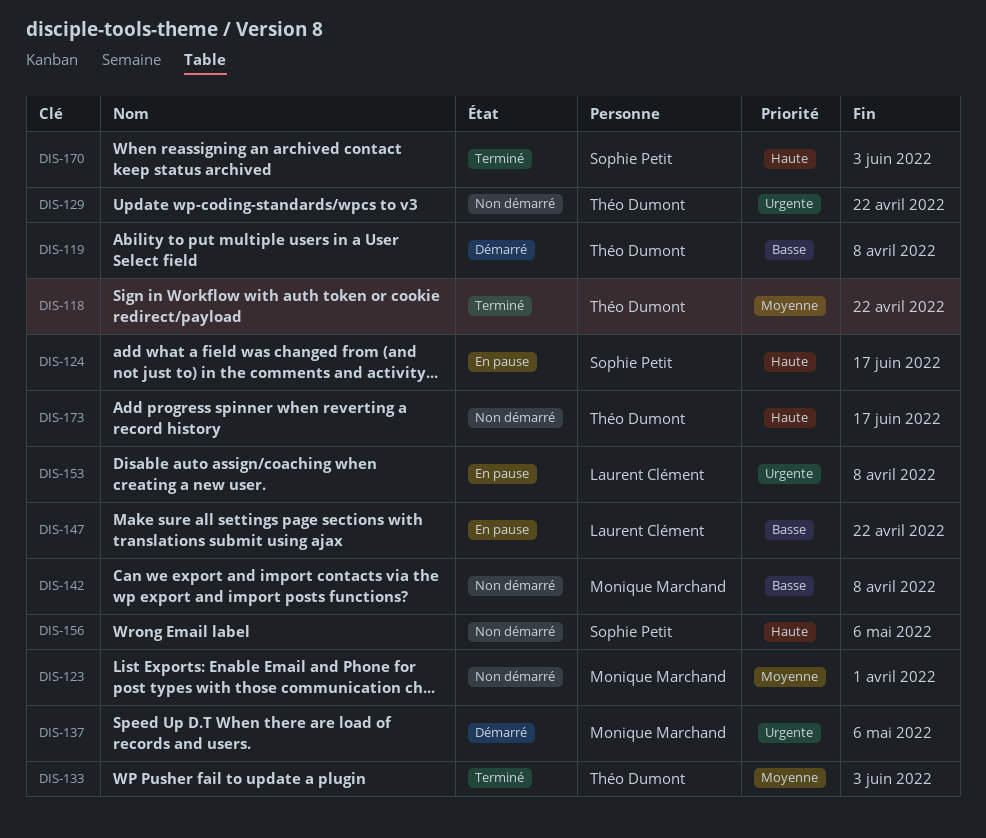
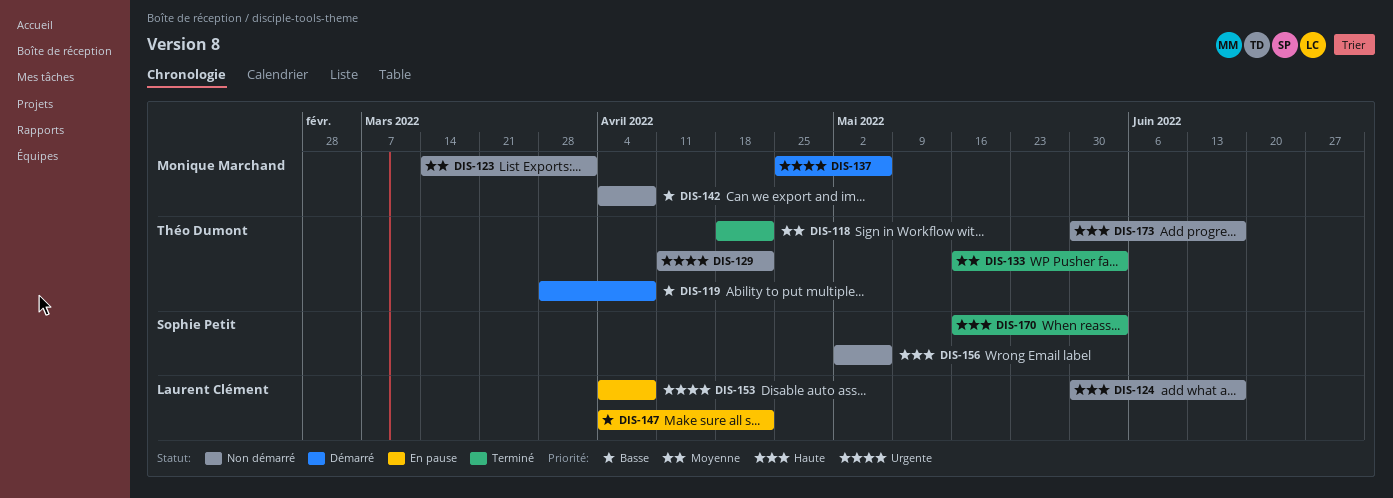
DIS-124, status: En pause -> Non démarré
DIS-124, owner: Sophie Petit -> Laurent Clément

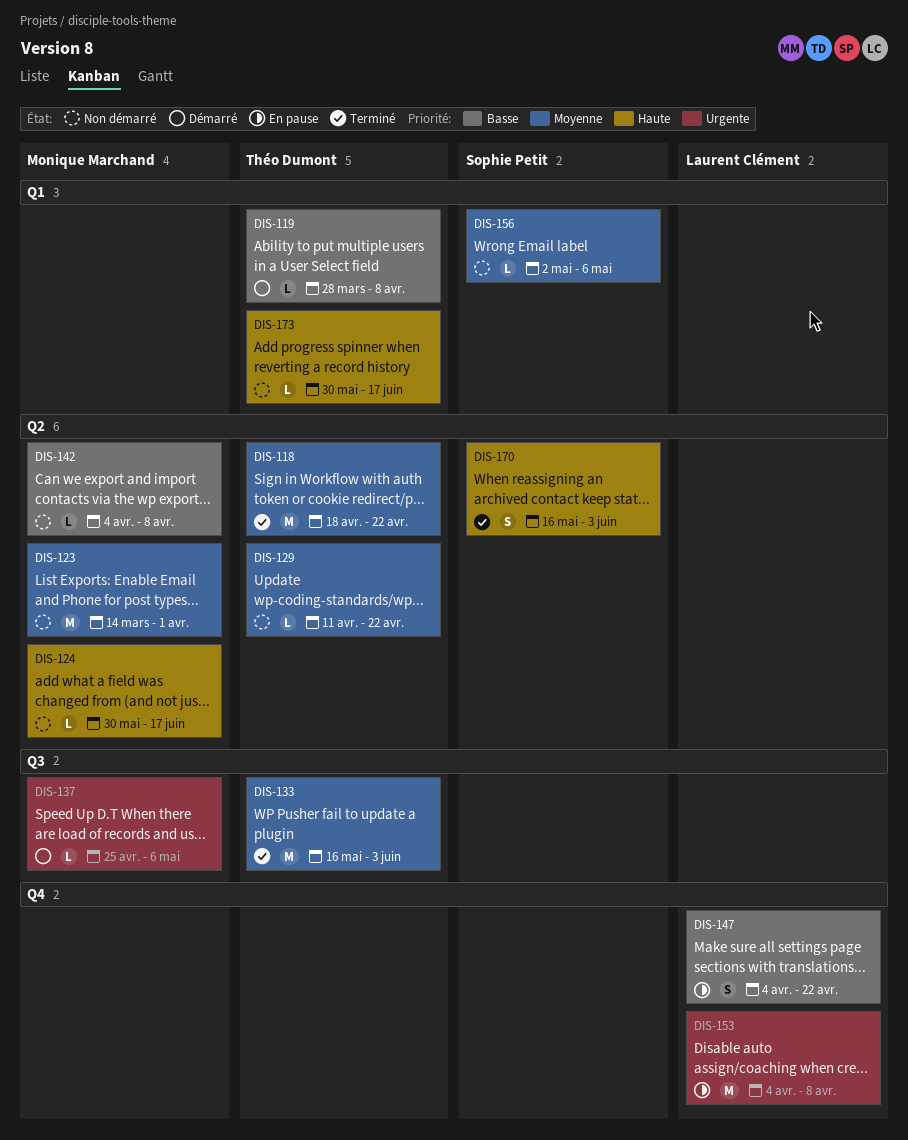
DIS-124, owner: Laurent Clément -> Monique Marchand
DIS-129, priority: Urgente -> Moyenne
DIS-156, priority: Haute -> Moyenne

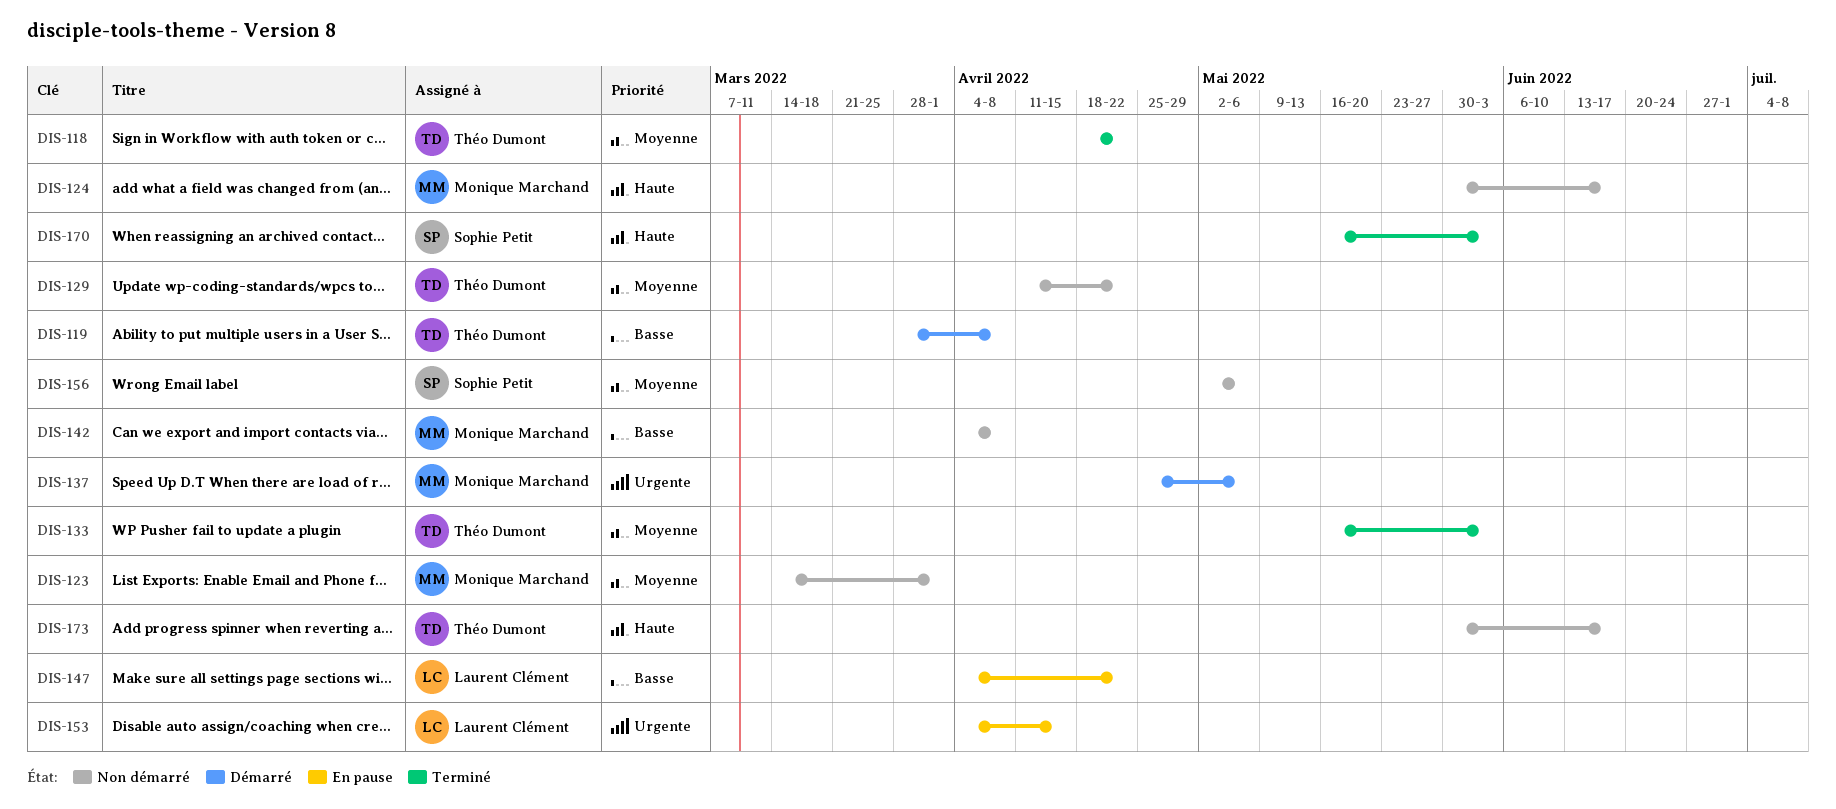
DIS-153, due: Apr 8 -> Apr 15

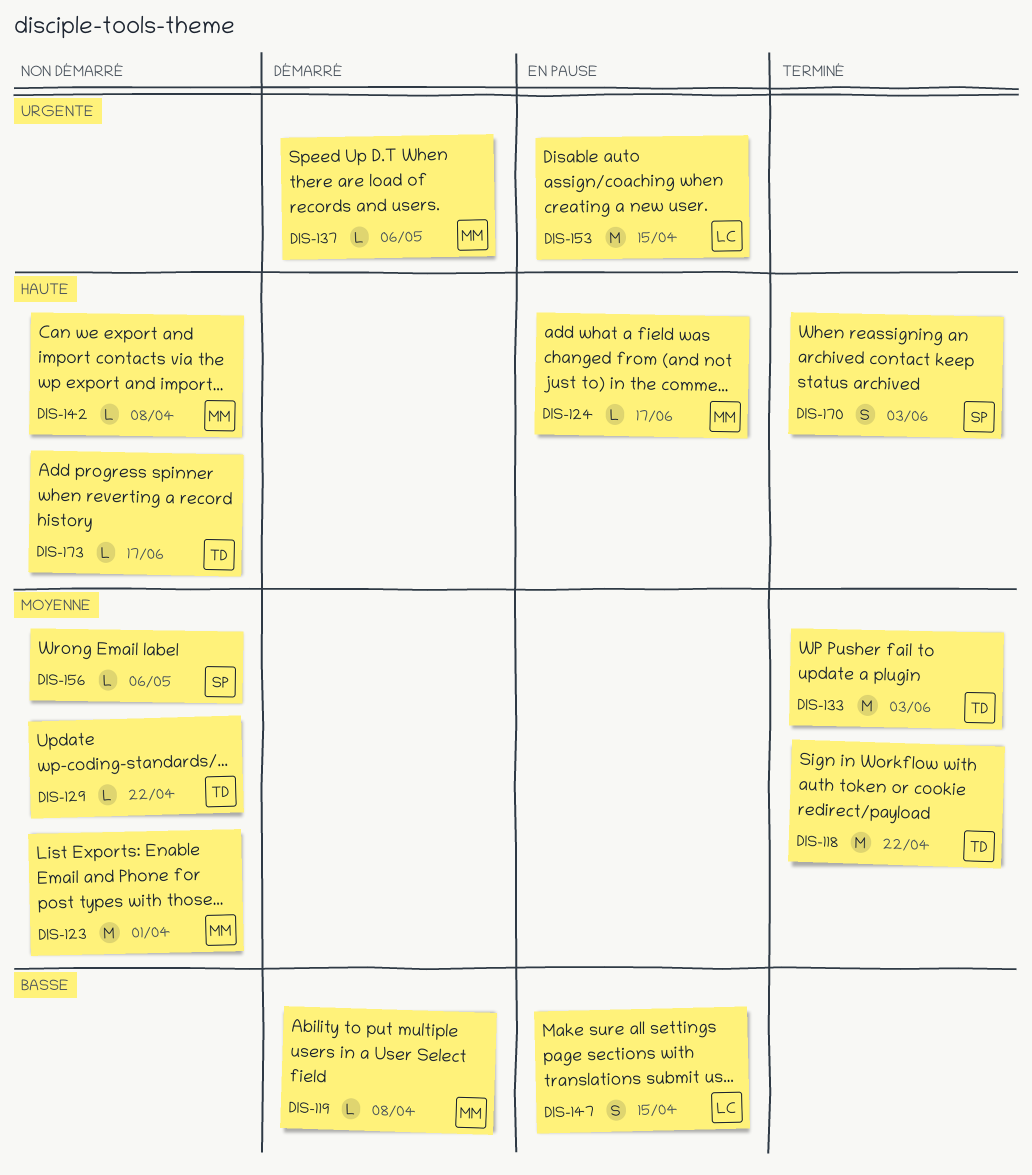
DIS-119, owner: Théo Dumont -> Monique Marchand
DIS-124, status: Non démarré -> En pause
DIS-142, priority: Basse -> Haute
DIS-147, due: Apr 22 -> Apr 15

